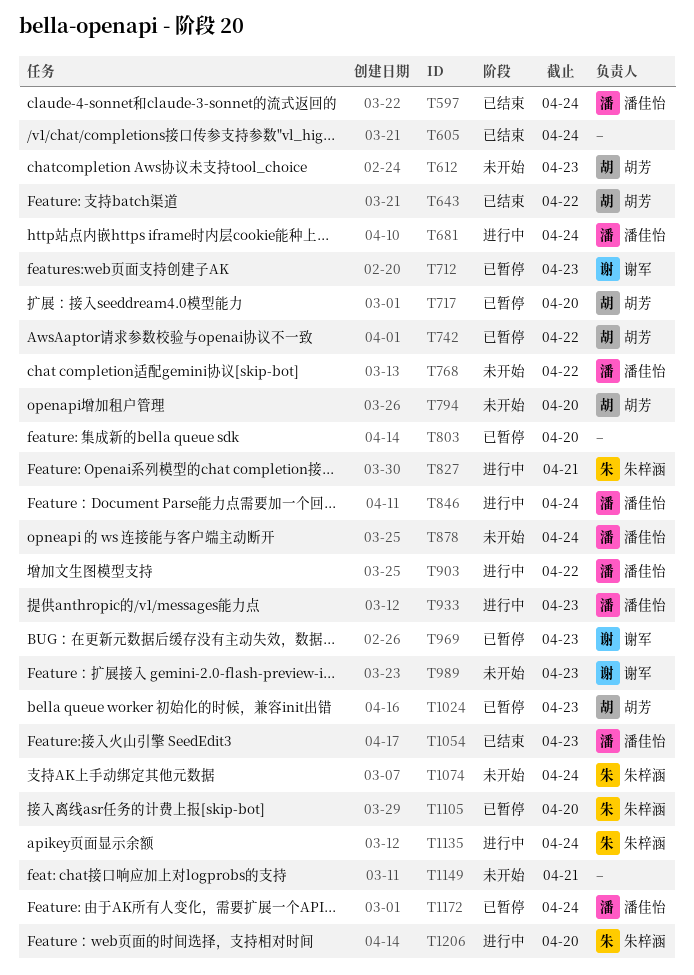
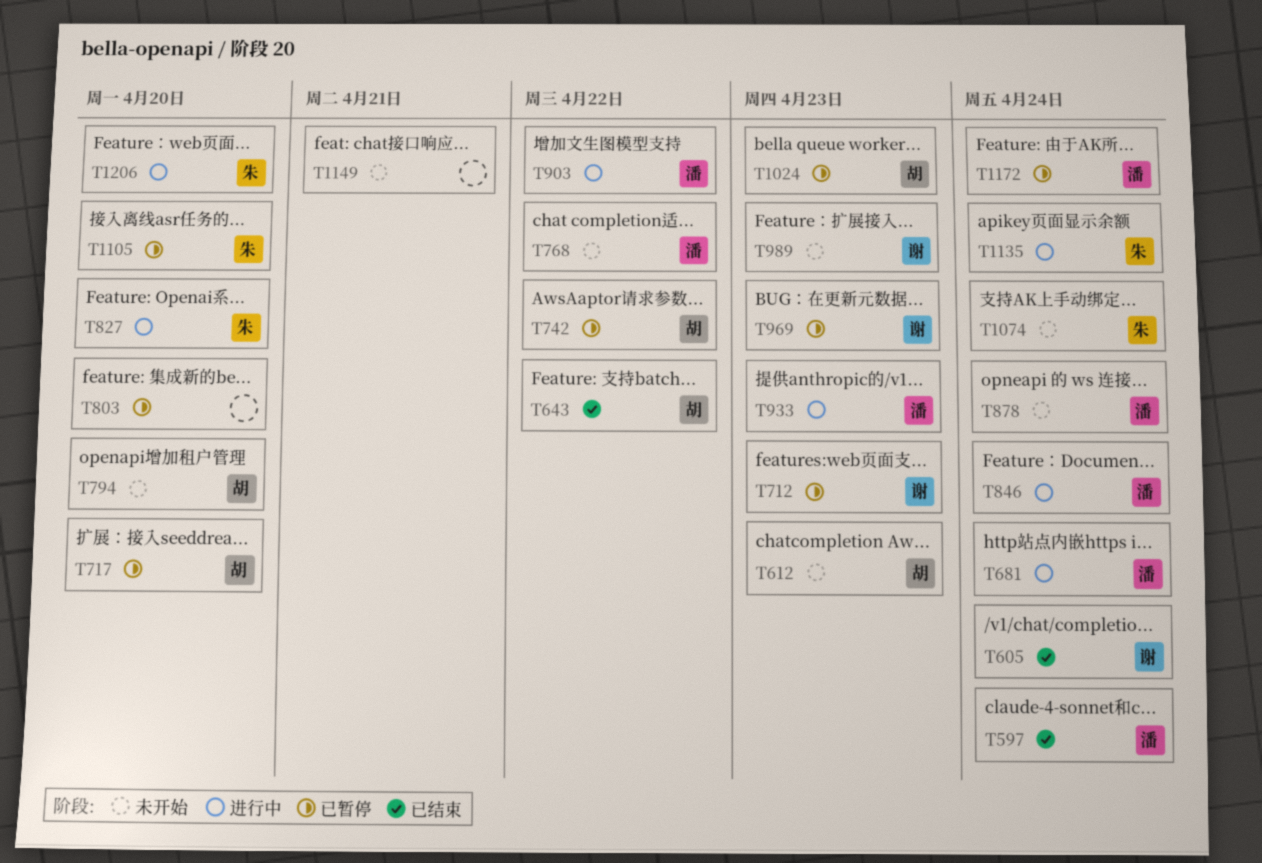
T605, owner: none -> 谢军
T827, due: Apr 21 -> Apr 20
T1054: present -> none

